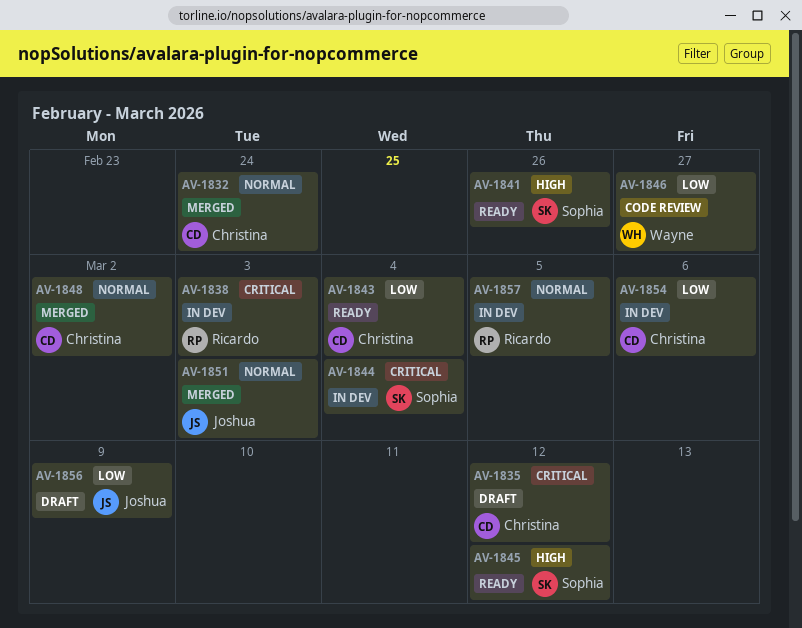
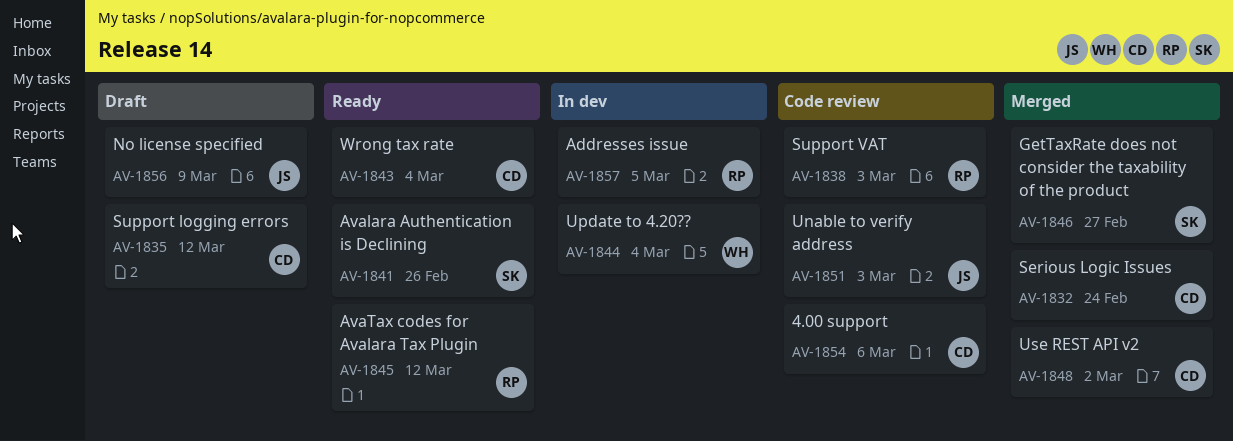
AV-1838, status: In dev -> Code review
AV-1844, owner: Sophia -> Wayne
AV-1845, owner: Sophia -> Ricardo
AV-1846, status: Code review -> Merged
AV-1846, owner: Wayne -> Sophia
AV-1851, status: Merged -> Code review
AV-1854, status: In dev -> Code review

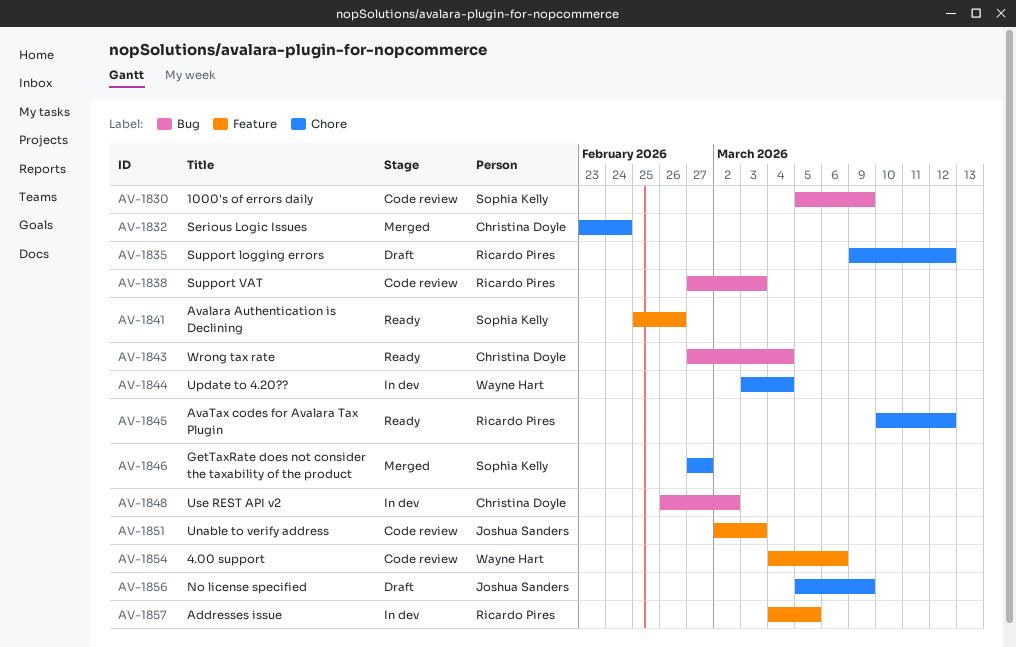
AV-1830: none -> present
AV-1835, owner: Christina Doyle -> Ricardo Pires
AV-1848, status: Merged -> In dev
AV-1854, owner: Christina Doyle -> Wayne Hart

